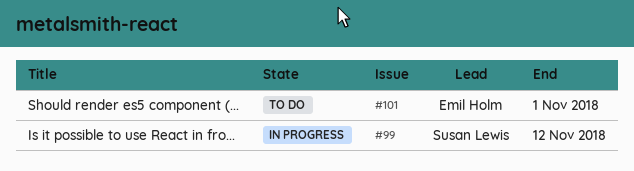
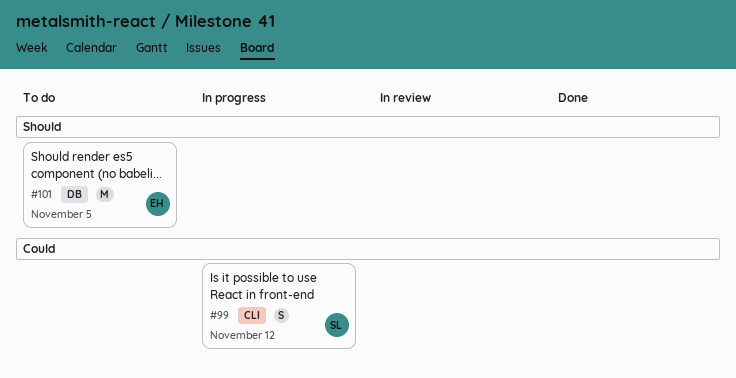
#101, due: Nov 1 -> Nov 5

